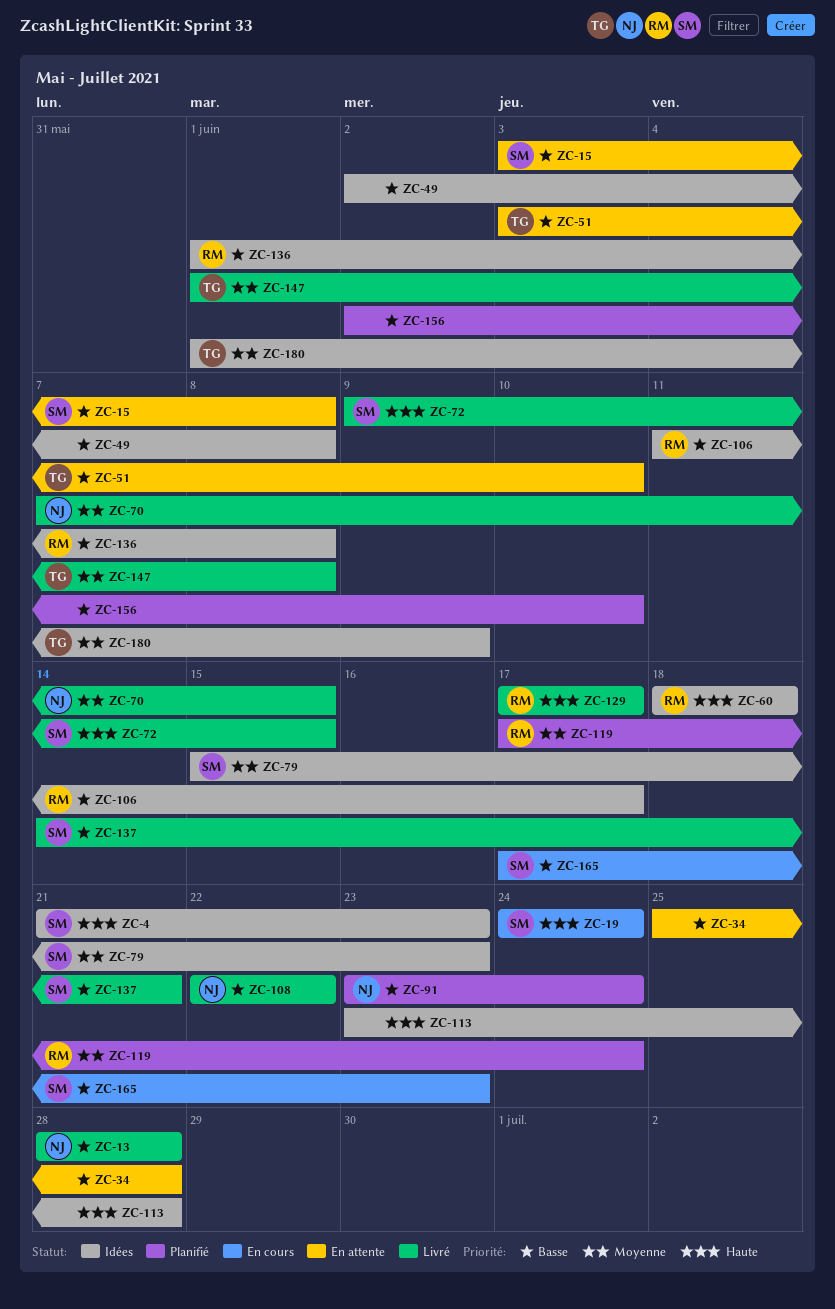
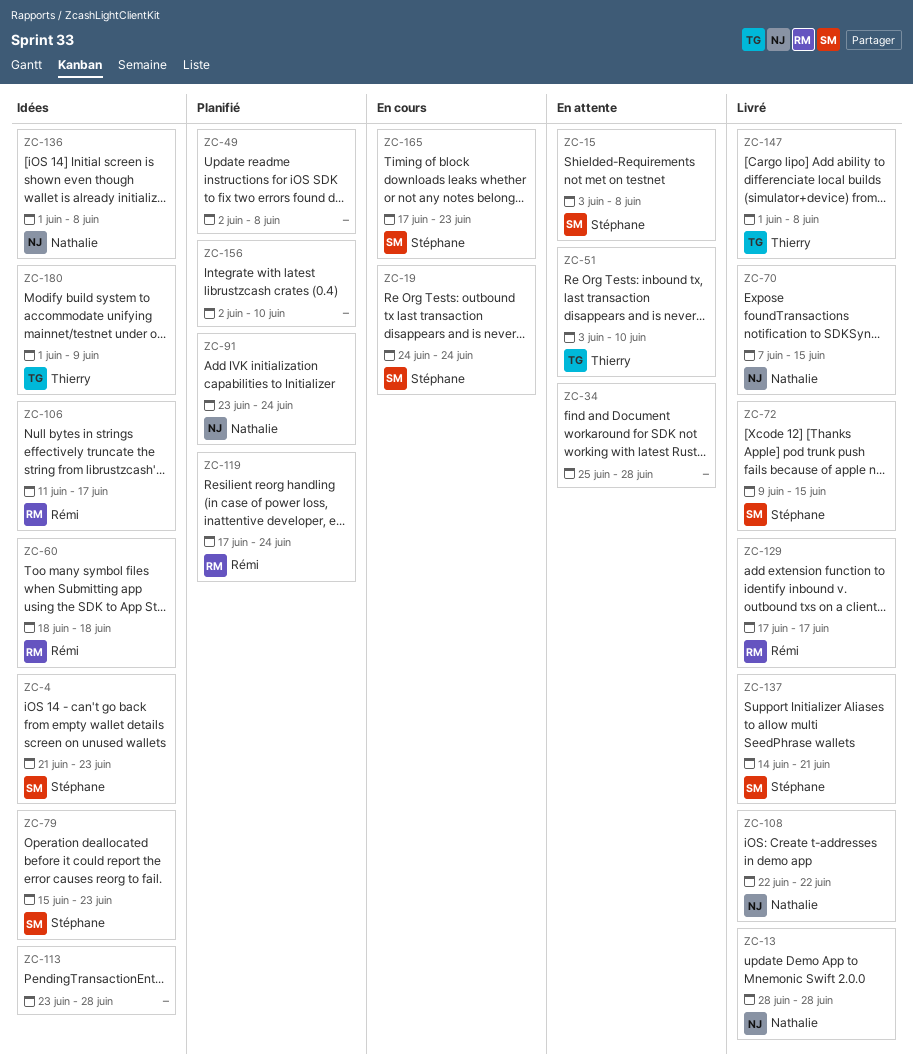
ZC-49, status: Idées -> Planifié
ZC-136, owner: Rémi -> Nathalie

